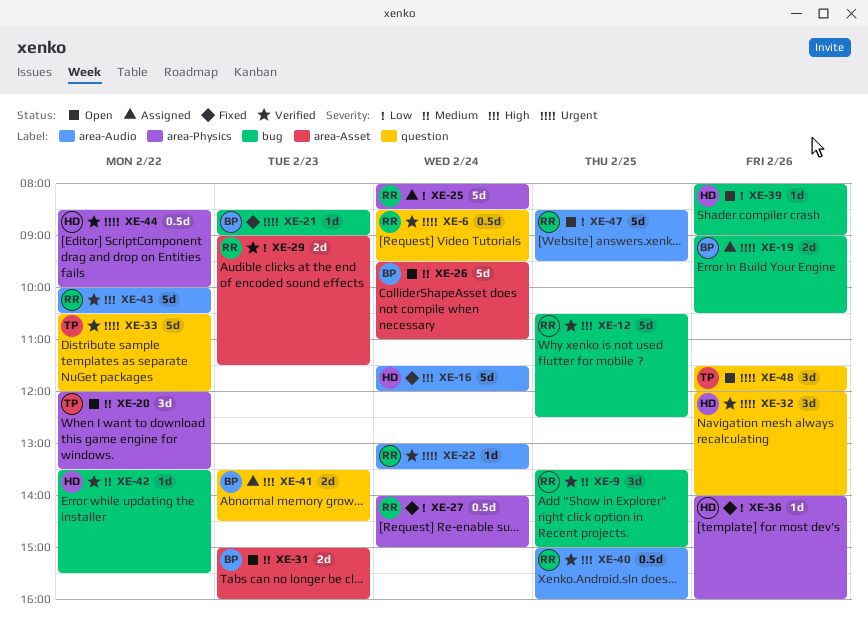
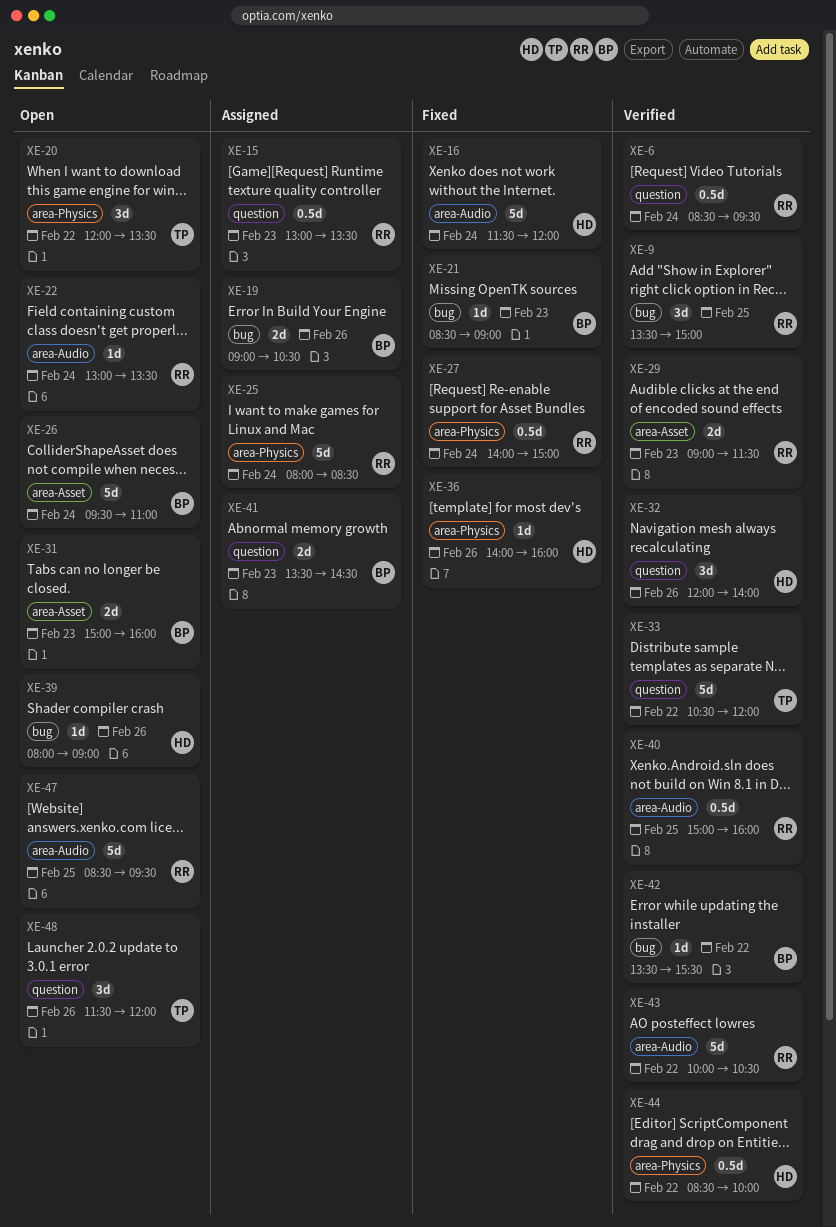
XE-12: present -> none
XE-15: none -> present
XE-22, status: Verified -> Open
XE-42, owner: HD -> BP

